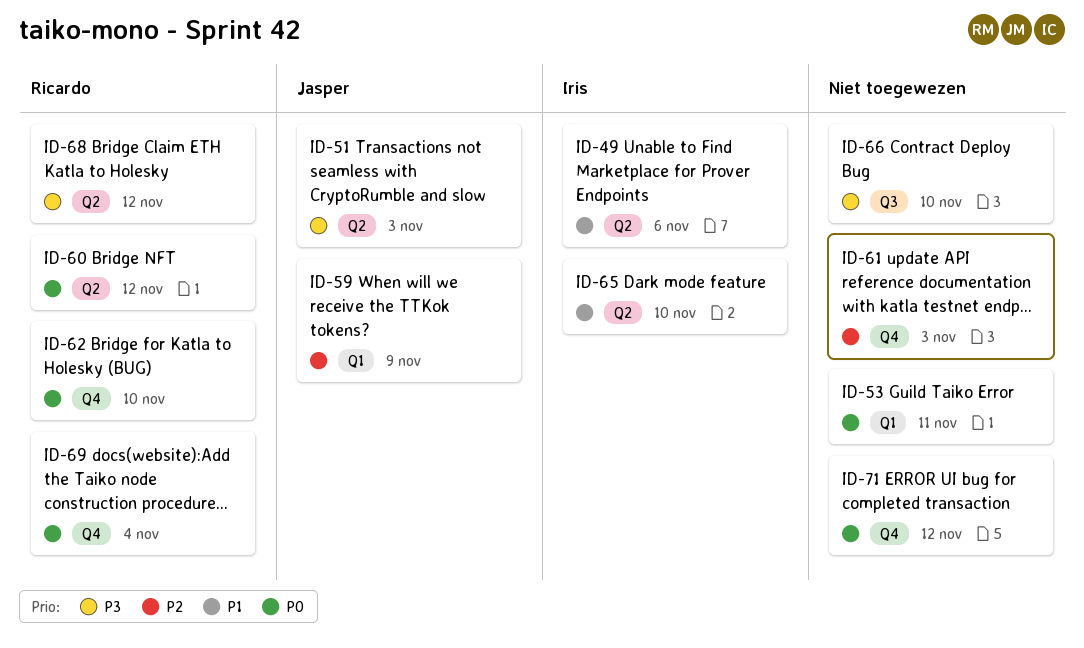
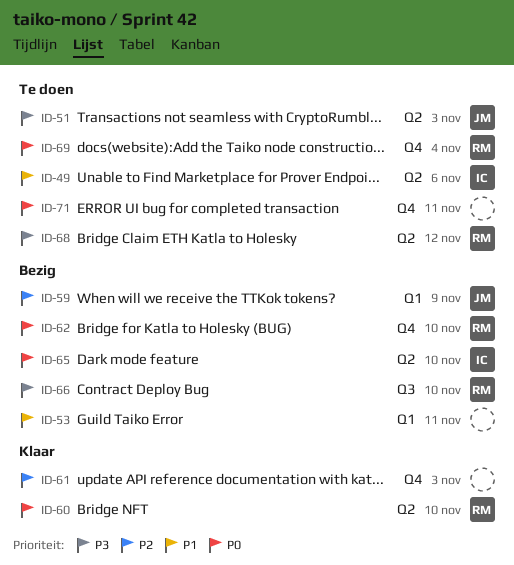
ID-53, priority: P0 -> P1
ID-60, due: Nov 12 -> Nov 10
ID-65, priority: P1 -> P0
ID-66, owner: none -> Ricardo
ID-71, due: Nov 12 -> Nov 11

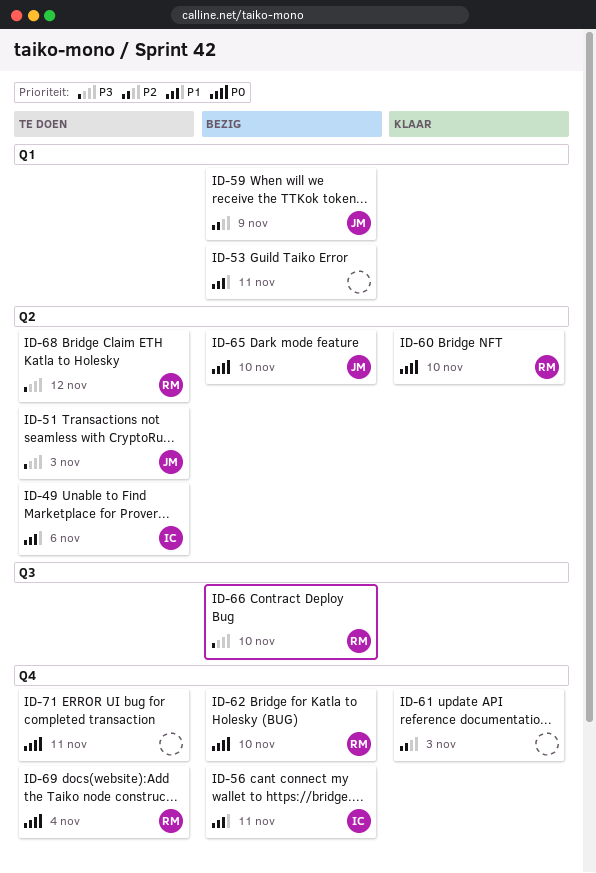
ID-56: none -> present
ID-65, owner: IC -> JM

